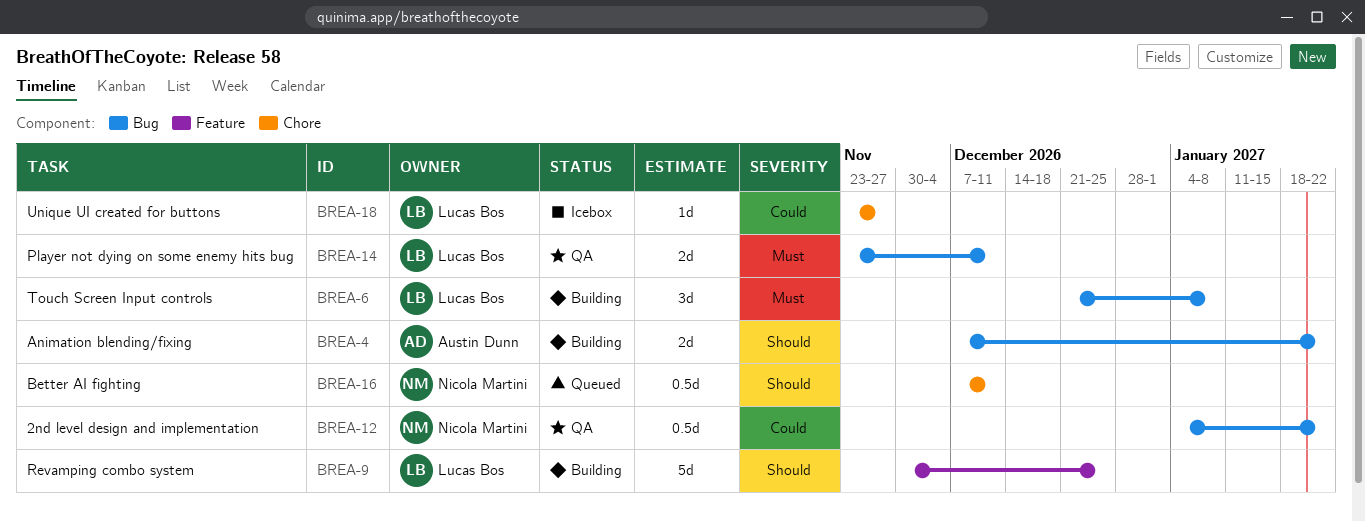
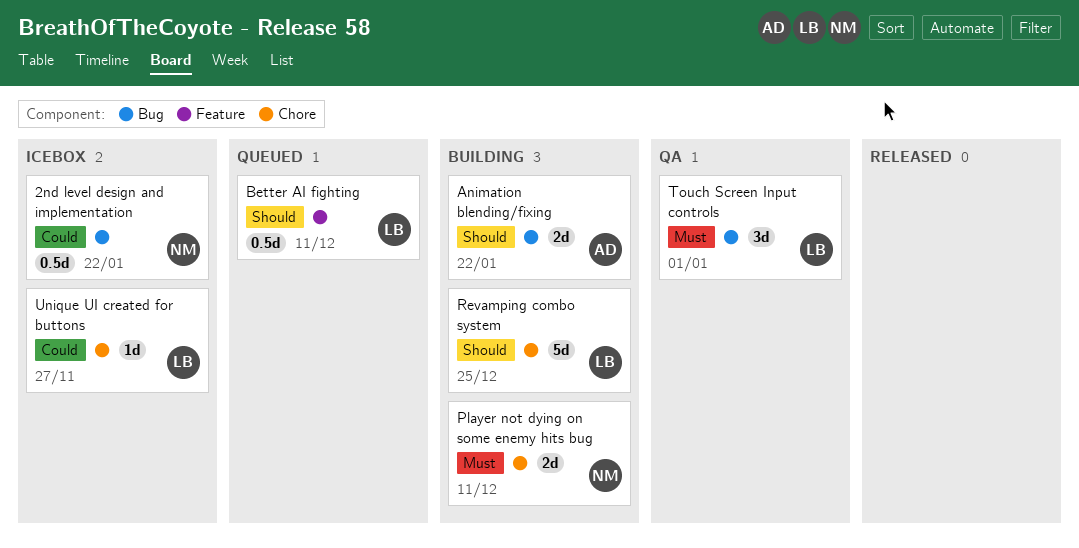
2nd level design and implementation, status: QA -> Icebox
Better AI fighting, owner: Nicola Martini -> Lucas Bos
Better AI fighting, label: Chore -> Feature
Player not dying on some enemy hits bug, status: QA -> Building
Player not dying on some enemy hits bug, owner: Lucas Bos -> Nicola Martini
Player not dying on some enemy hits bug, label: Bug -> Chore
Revamping combo system, label: Feature -> Chore
Touch Screen Input controls, status: Building -> QA
Touch Screen Input controls, due: Jan 8 -> Jan 1

